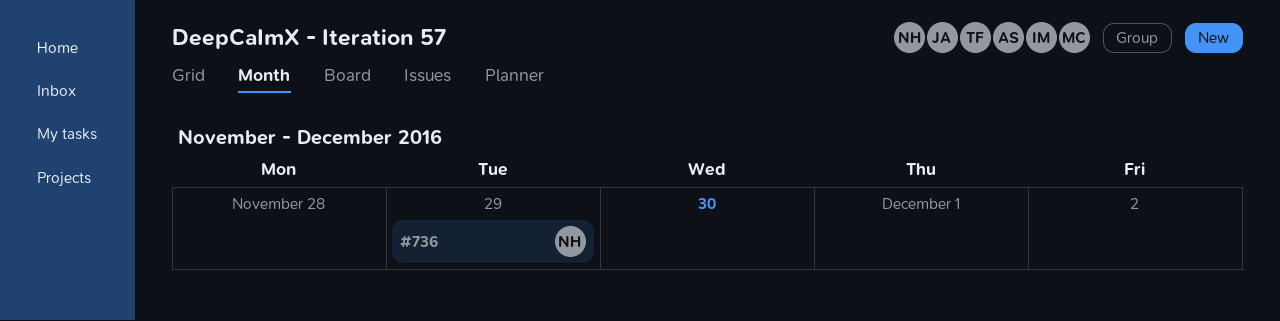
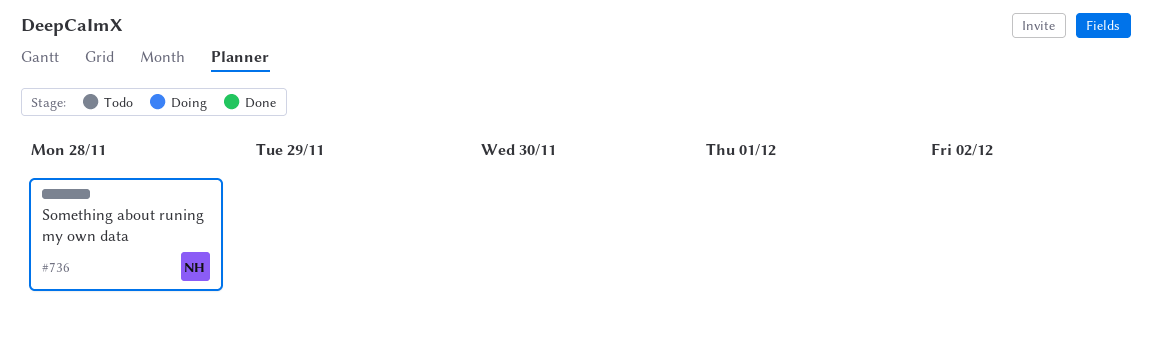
#736, due: Nov 29 -> Nov 28

